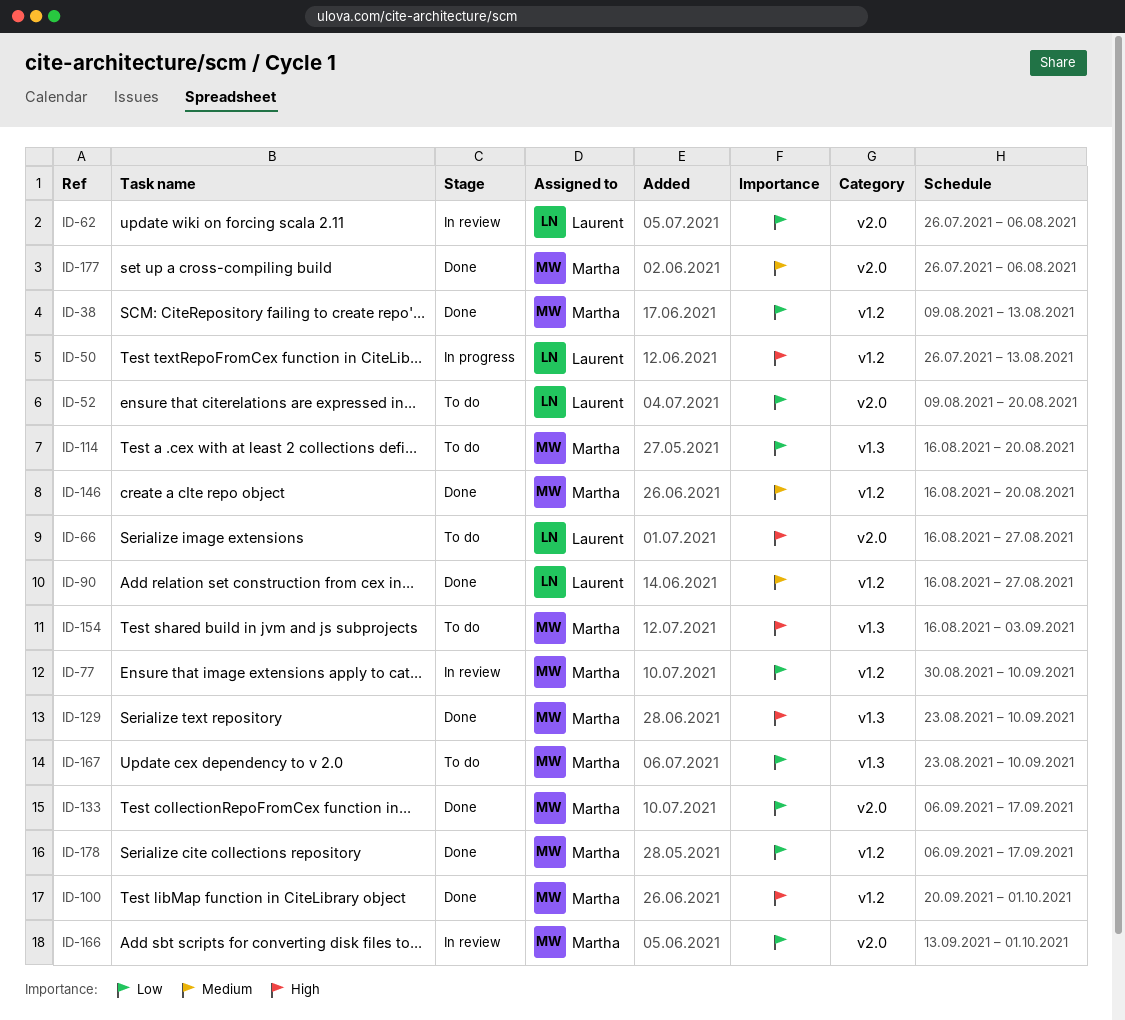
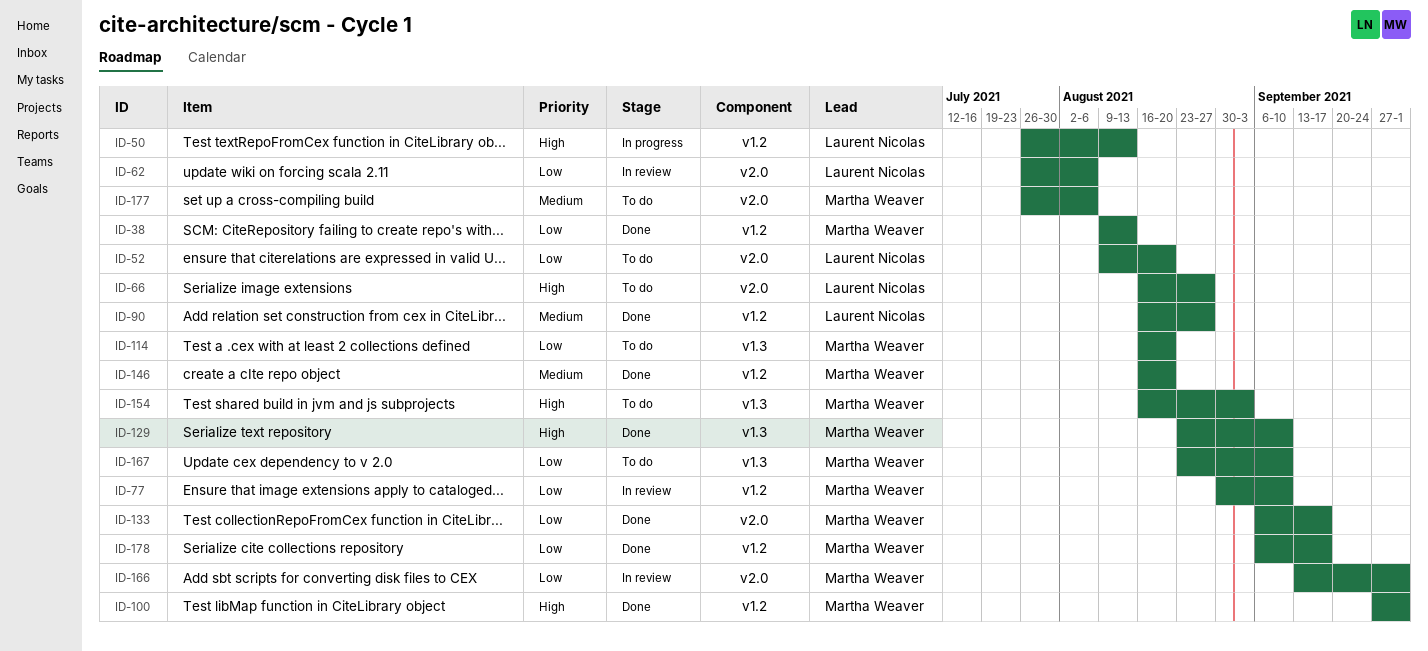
ID-100, start: Sep 20 -> Sep 27
ID-177, status: Done -> To do

